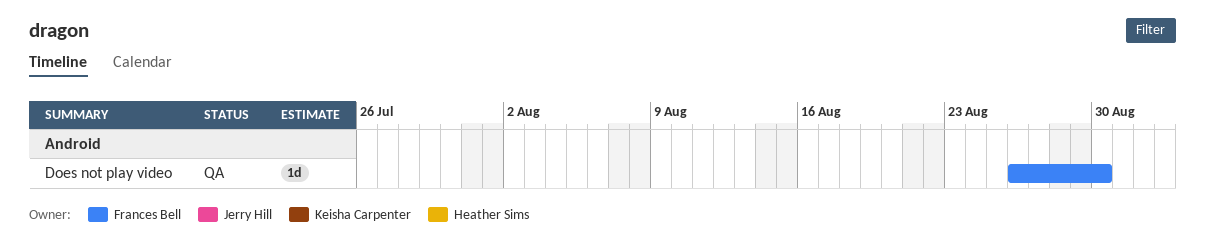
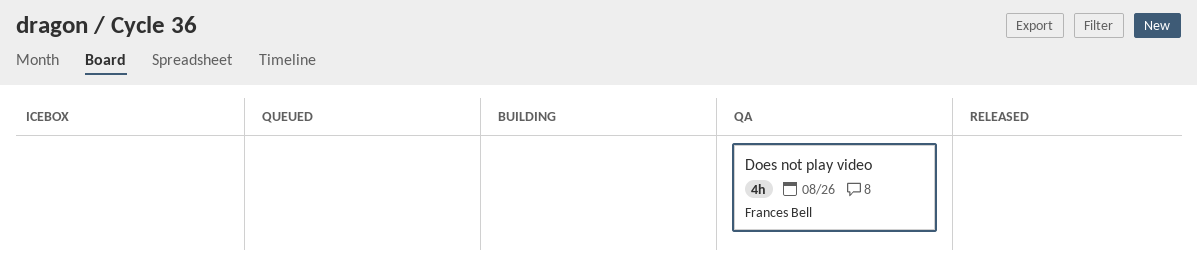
Does not play video, estimate: 1d -> 4h
Does not play video, due: Aug 30 -> Aug 26

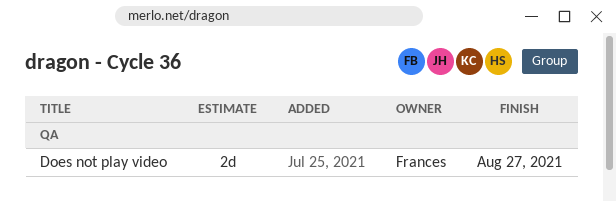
Does not play video, estimate: 4h -> 2d
Does not play video, due: Aug 26 -> Aug 27

